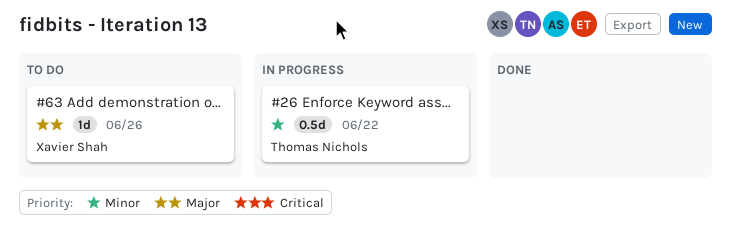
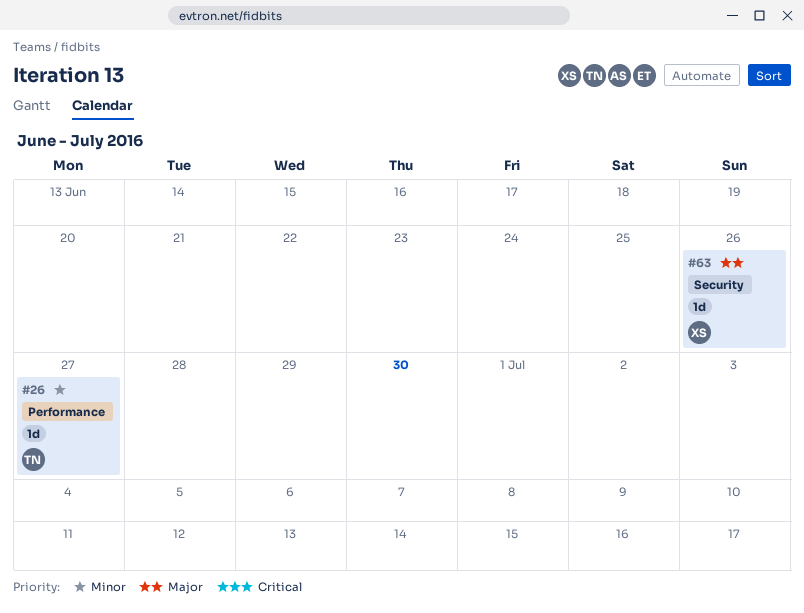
#26, estimate: 0.5d -> 1d
#26, due: Jun 22 -> Jun 27

